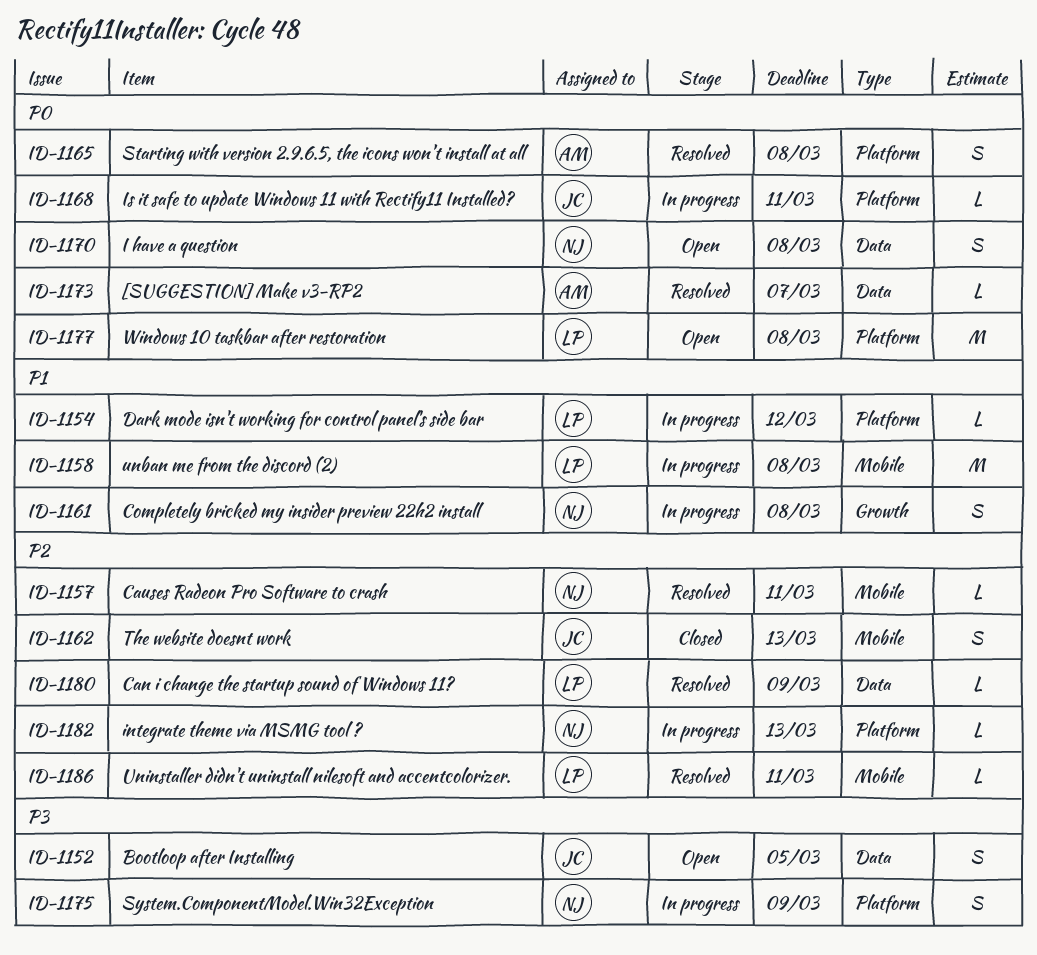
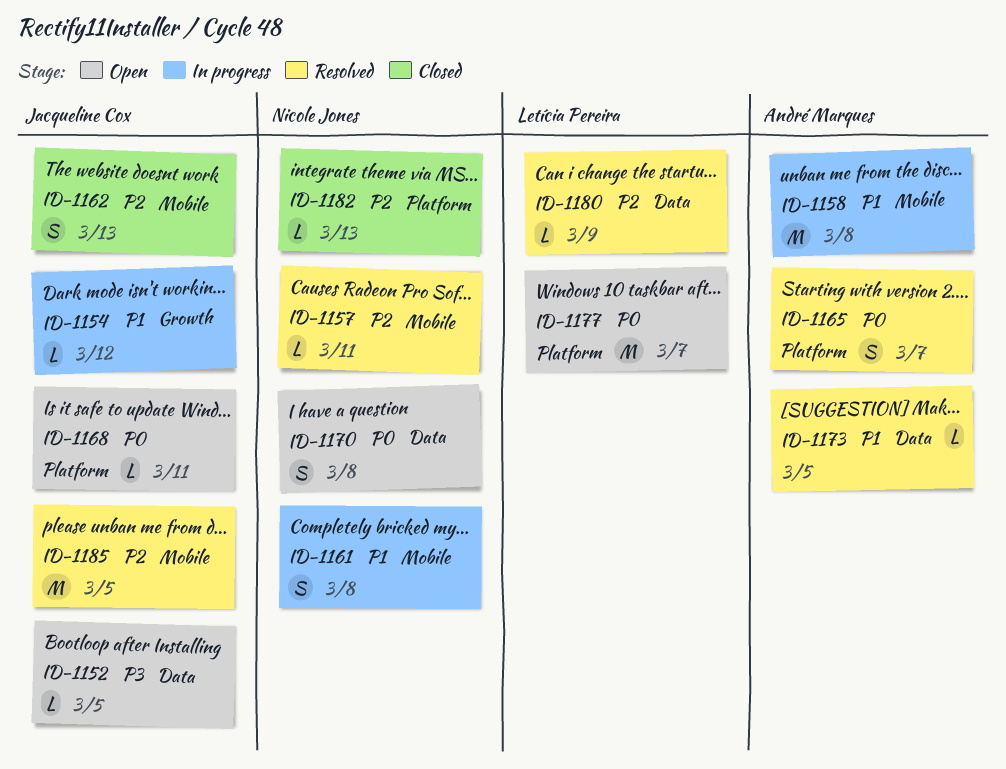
ID-1152, estimate: S -> L
ID-1154, owner: Letícia Pereira -> Jacqueline Cox
ID-1154, label: Platform -> Growth
ID-1158, owner: Letícia Pereira -> André Marques
ID-1161, label: Growth -> Mobile
ID-1165, due: Mar 8 -> Mar 7
ID-1168, status: In progress -> Open
ID-1173, priority: P0 -> P1
ID-1173, due: Mar 7 -> Mar 5
ID-1175: present -> none
ID-1177, due: Mar 8 -> Mar 7
ID-1182, status: In progress -> Closed
ID-1185: none -> present
ID-1186: present -> none

